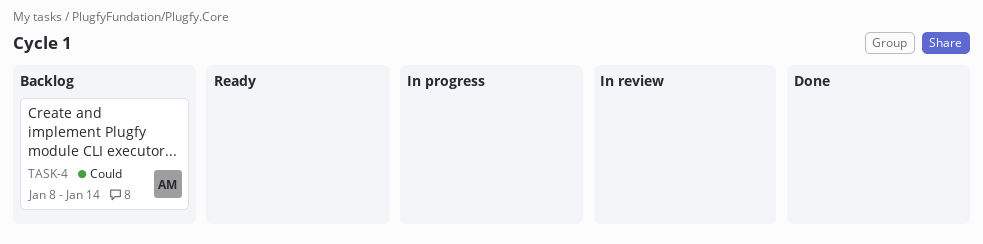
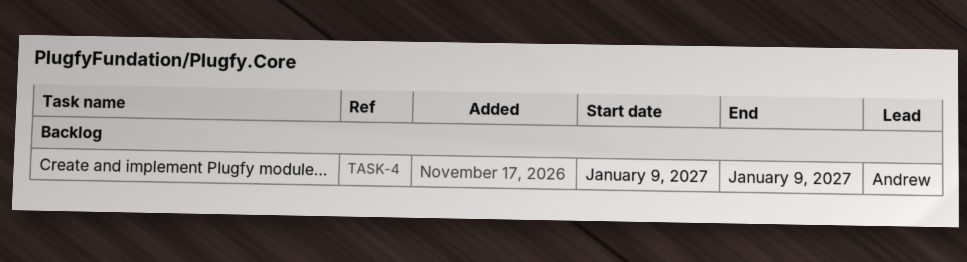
TASK-4, start: Jan 8 -> Jan 9
TASK-4, due: Jan 14 -> Jan 9

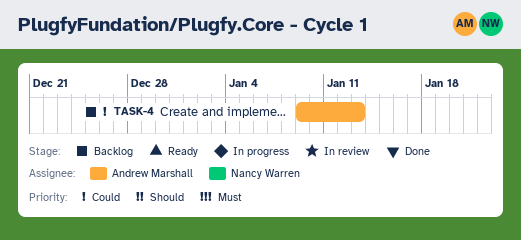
TASK-4, due: Jan 9 -> Jan 13

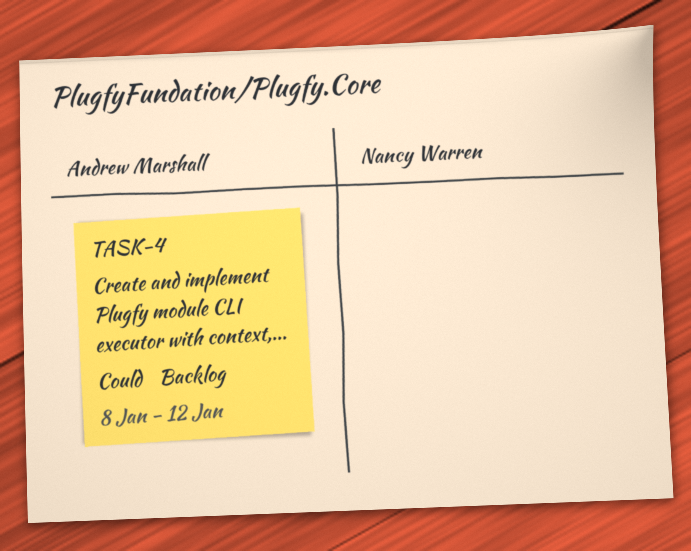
TASK-4, start: Jan 9 -> Jan 8
TASK-4, due: Jan 13 -> Jan 12

